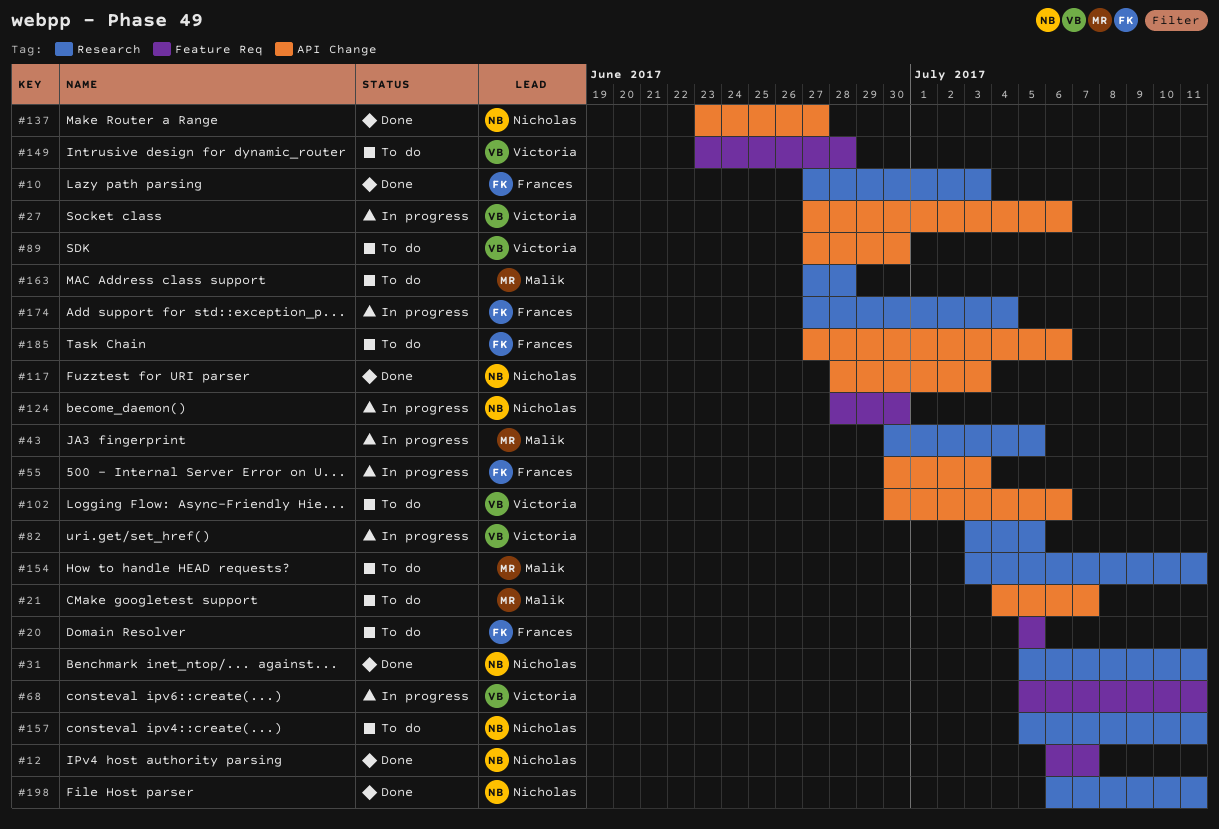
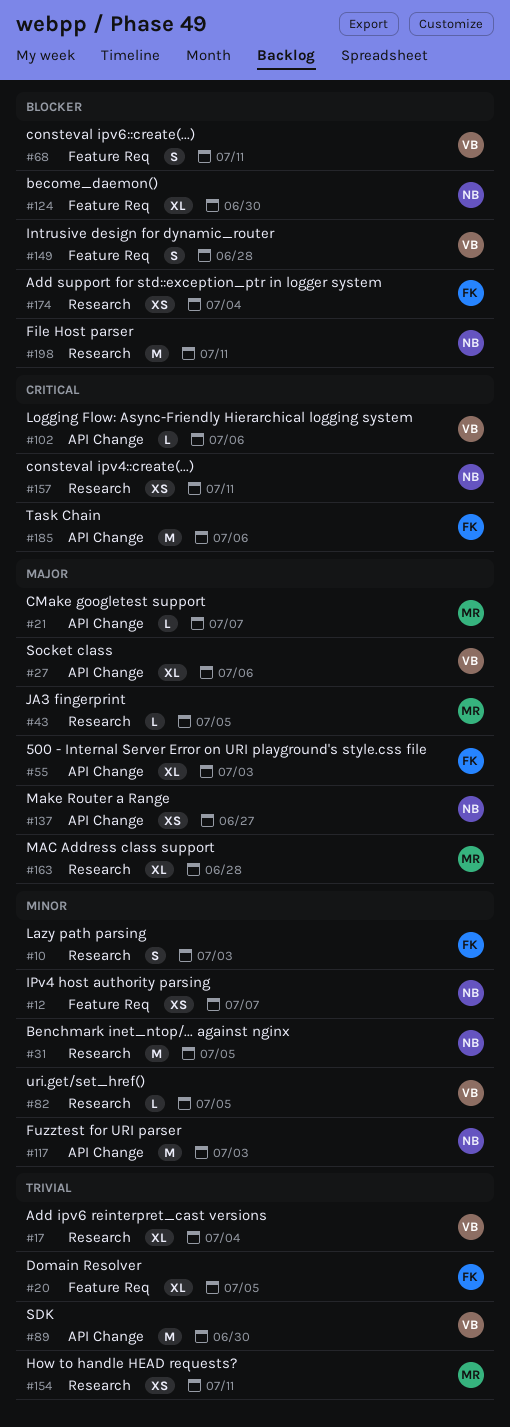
#17: none -> present
#31, due: Jul 11 -> Jul 5

